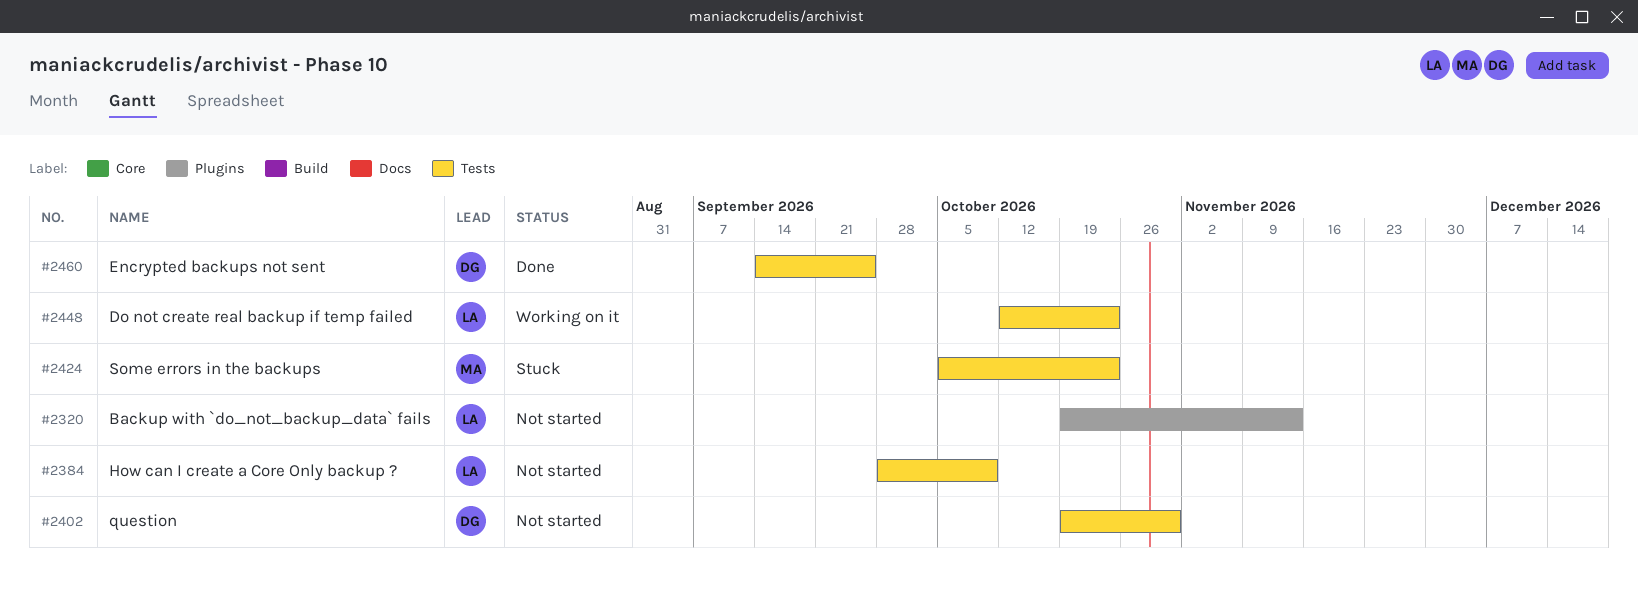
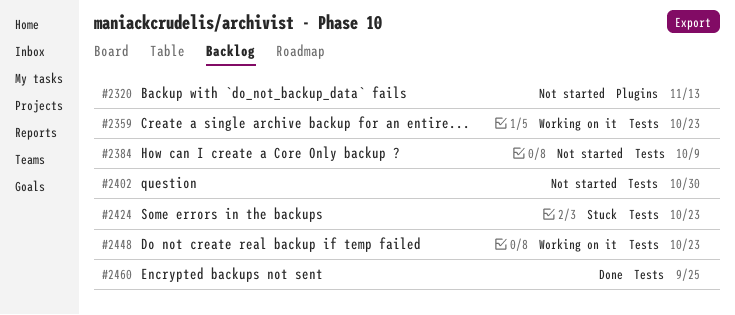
#2359: none -> present

